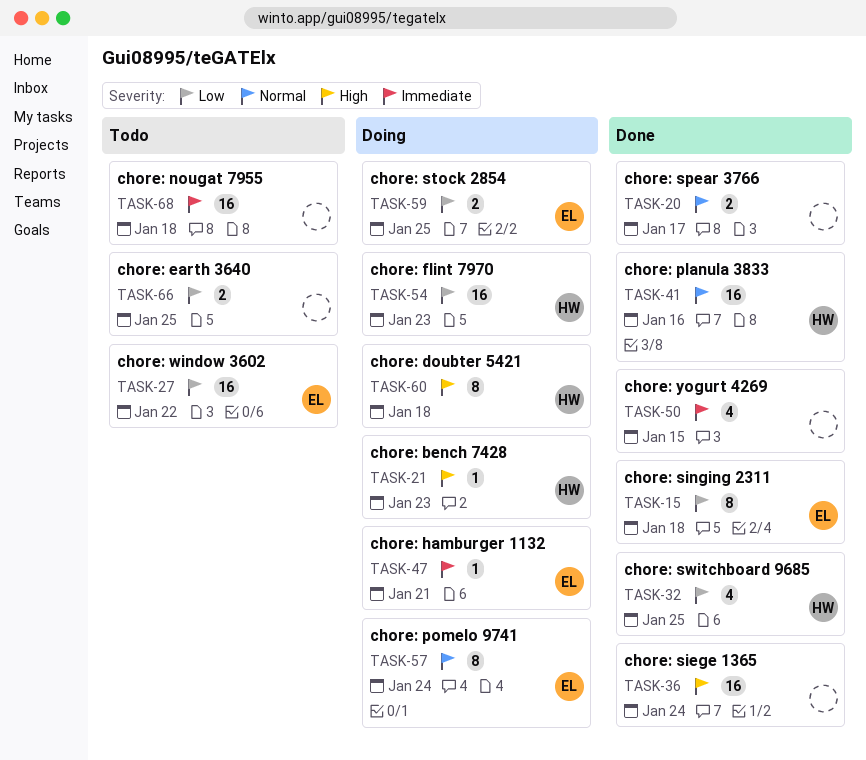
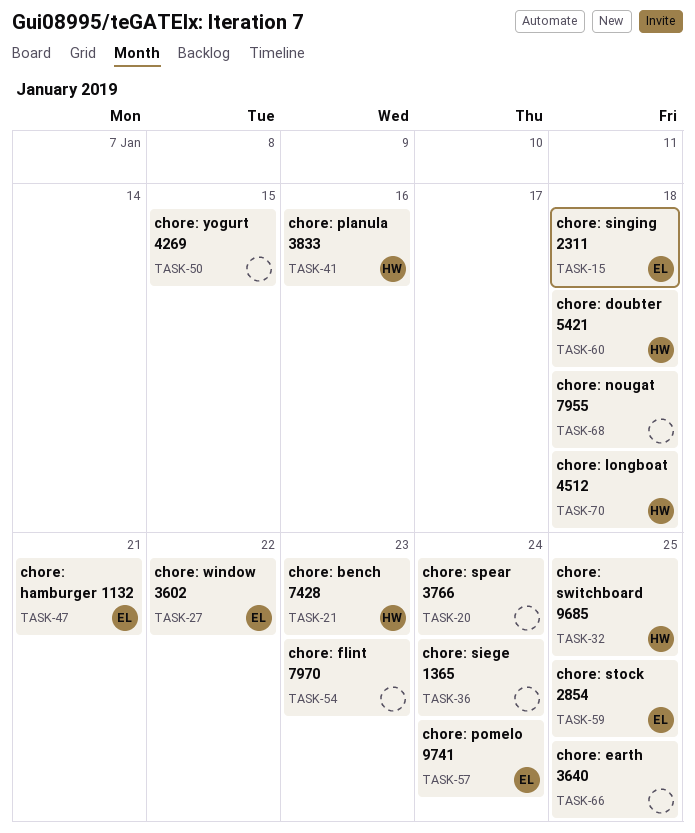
TASK-20, due: Jan 17 -> Jan 24
TASK-54, owner: HW -> none
TASK-70: none -> present

